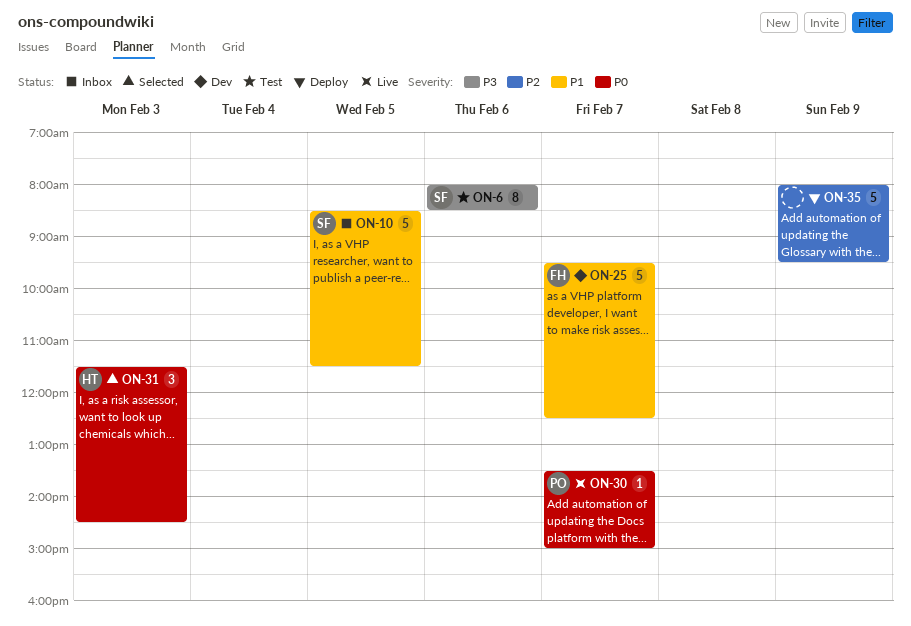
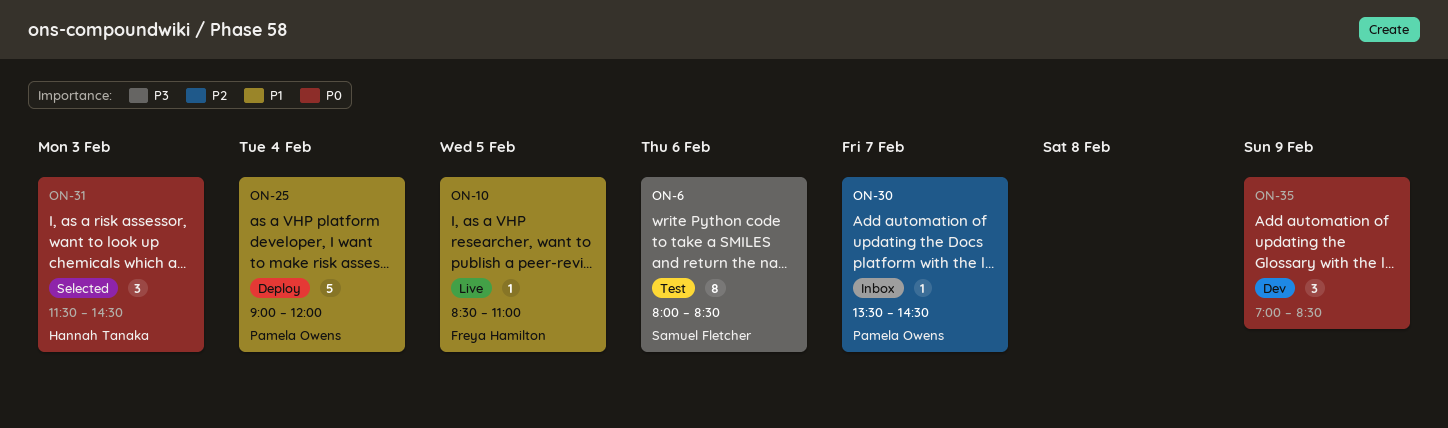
ON-10, status: Inbox -> Live
ON-10, owner: Samuel Fletcher -> Freya Hamilton
ON-10, estimate: 5 -> 1
ON-10, ends: 11:30 -> 11:00
ON-25, status: Dev -> Deploy
ON-25, owner: Freya Hamilton -> Pamela Owens
ON-25, day: Feb 7 -> Feb 4
ON-25, begins: 09:30 -> 09:00
ON-25, ends: 12:30 -> 12:00
ON-30, status: Live -> Inbox
ON-30, priority: P0 -> P2
ON-30, ends: 15:00 -> 14:30
ON-35, status: Deploy -> Dev
ON-35, priority: P2 -> P0
ON-35, estimate: 5 -> 3
ON-35, begins: 08:00 -> 07:00
ON-35, ends: 09:30 -> 08:30

